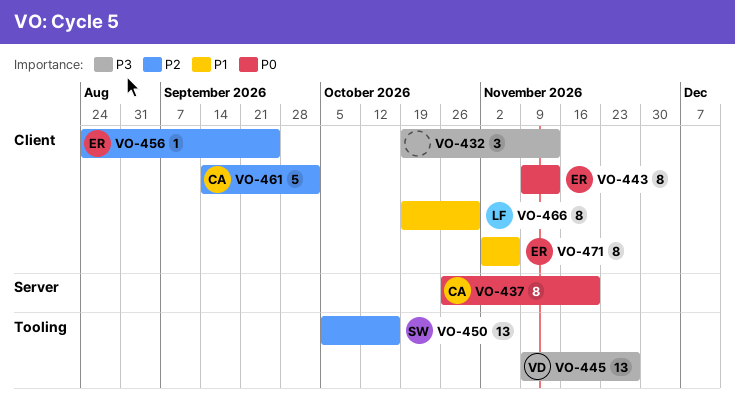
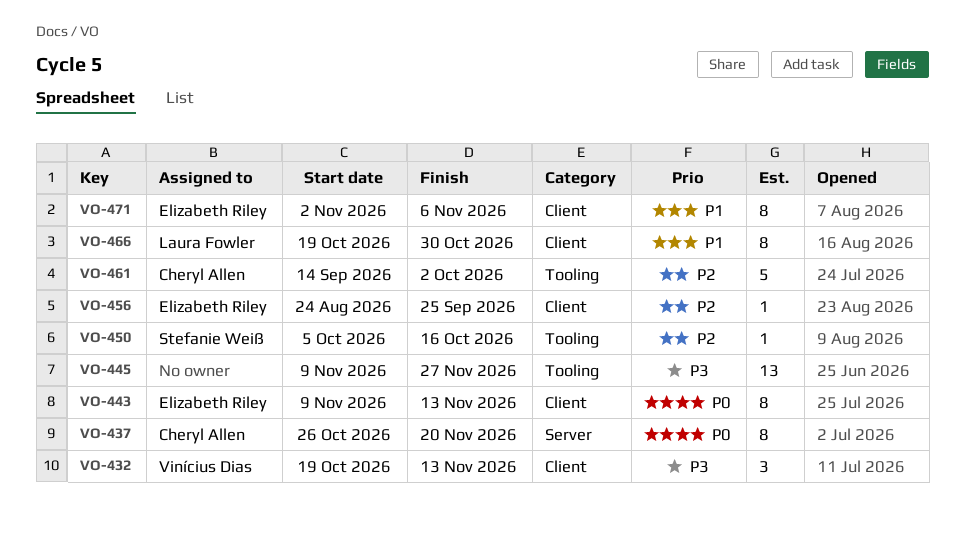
VO-432, owner: none -> Vinícius Dias
VO-445, owner: Vinícius Dias -> none
VO-450, estimate: 13 -> 1
VO-461, label: Client -> Tooling

